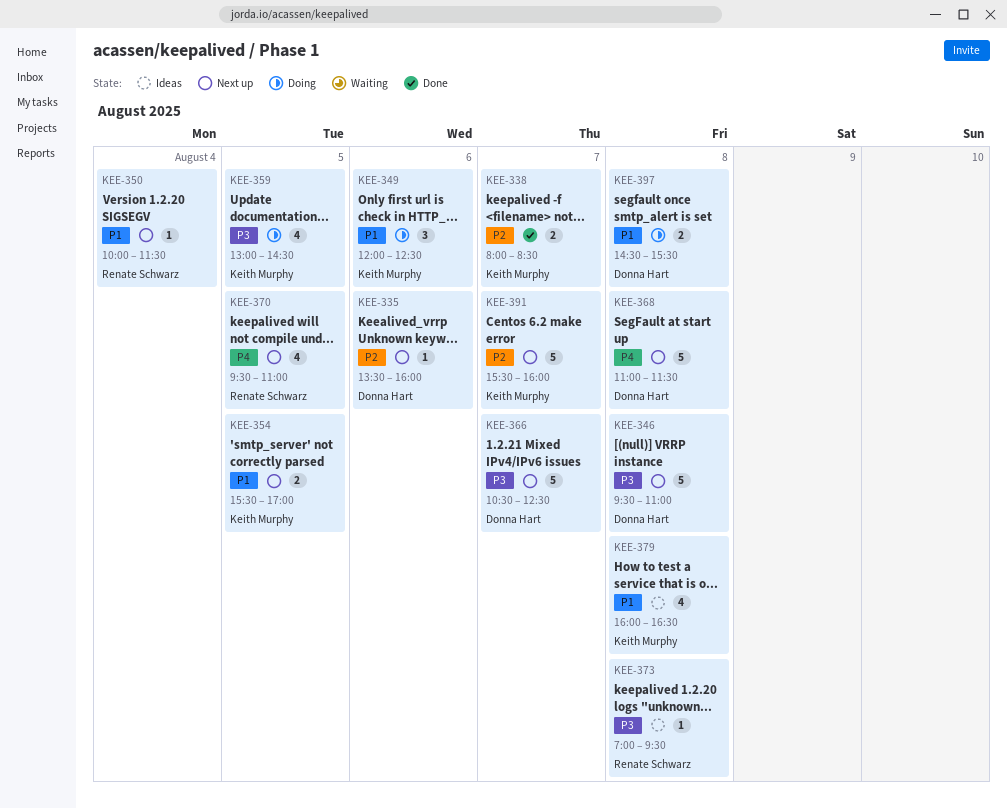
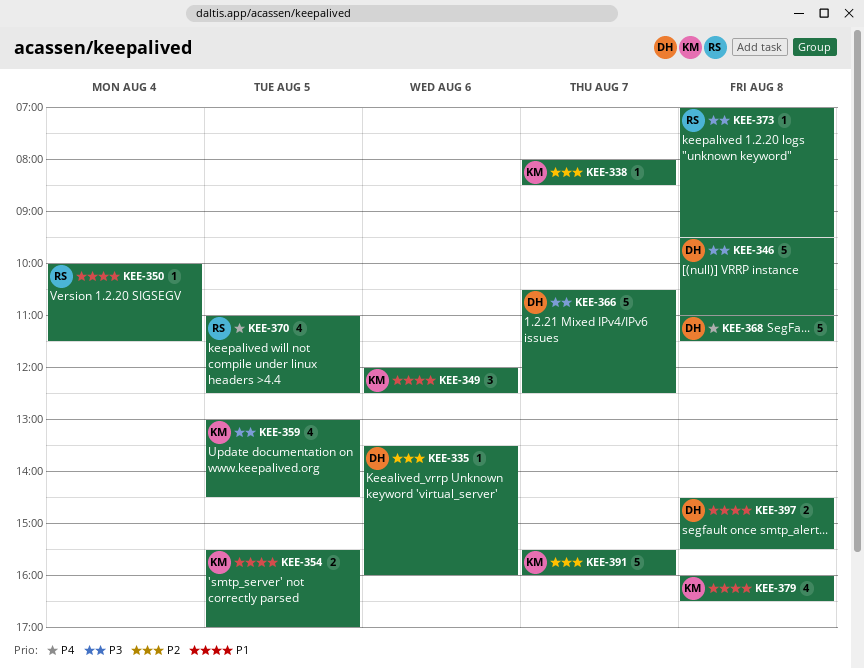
KEE-338, estimate: 2 -> 1
KEE-370, begins: 09:30 -> 11:00
KEE-370, ends: 11:00 -> 12:30

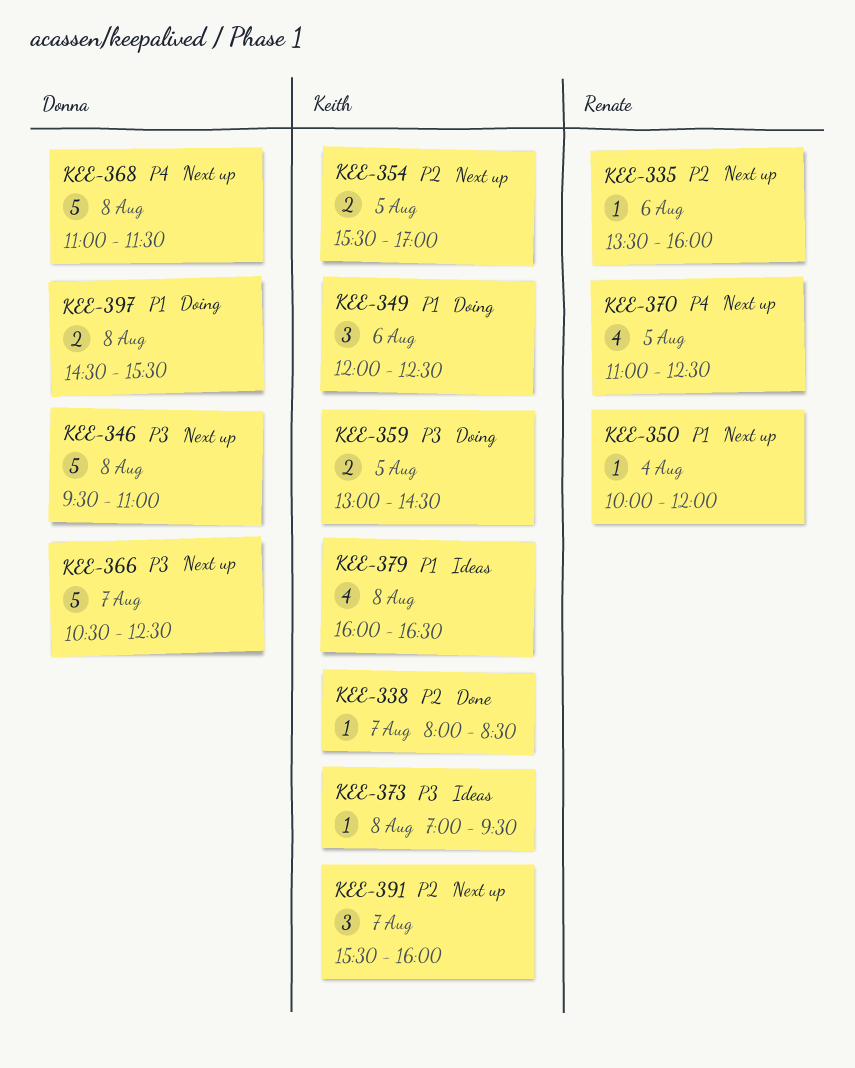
KEE-335, owner: Donna -> Renate
KEE-350, ends: 11:30 -> 12:00
KEE-354, priority: P1 -> P2
KEE-359, estimate: 4 -> 2
KEE-373, owner: Renate -> Keith
KEE-391, estimate: 5 -> 3

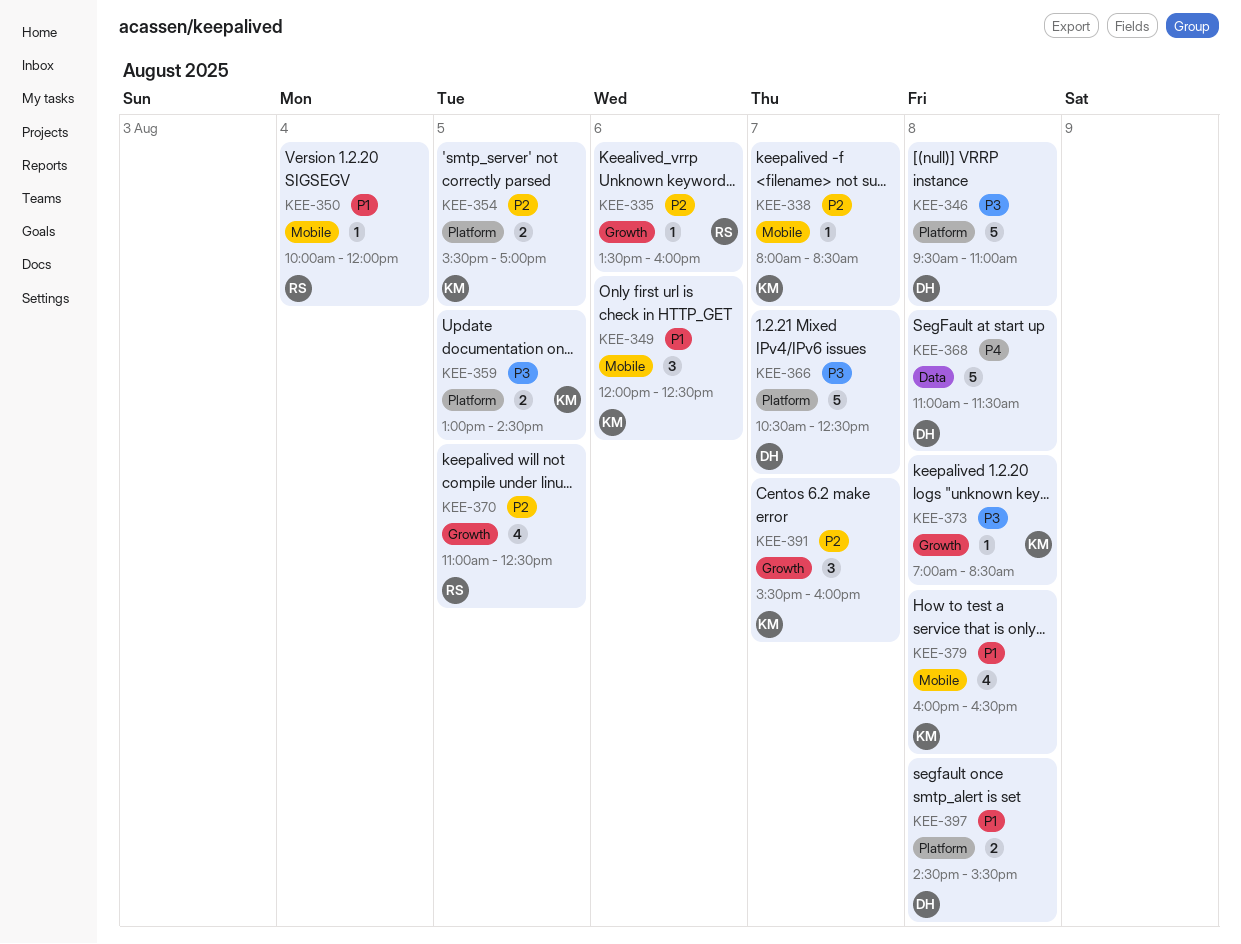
KEE-370, priority: P4 -> P2
KEE-373, ends: 09:30 -> 08:30

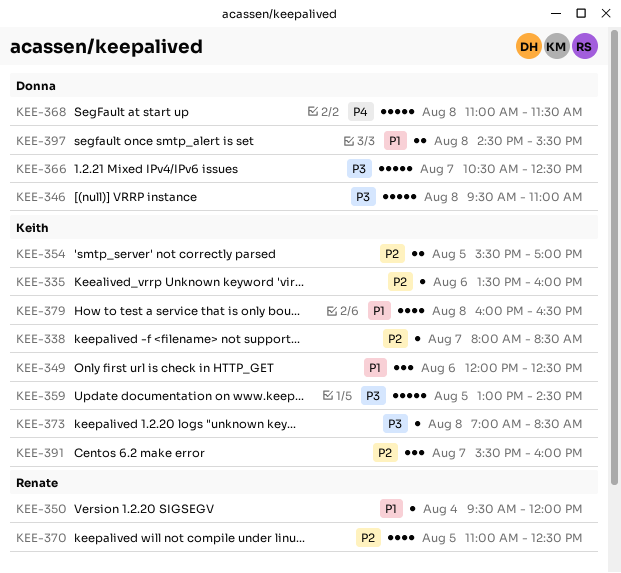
KEE-335, owner: Renate -> Keith
KEE-350, begins: 10:00 -> 09:30
KEE-359, estimate: 2 -> 5

